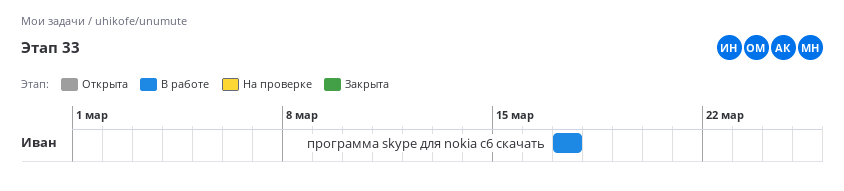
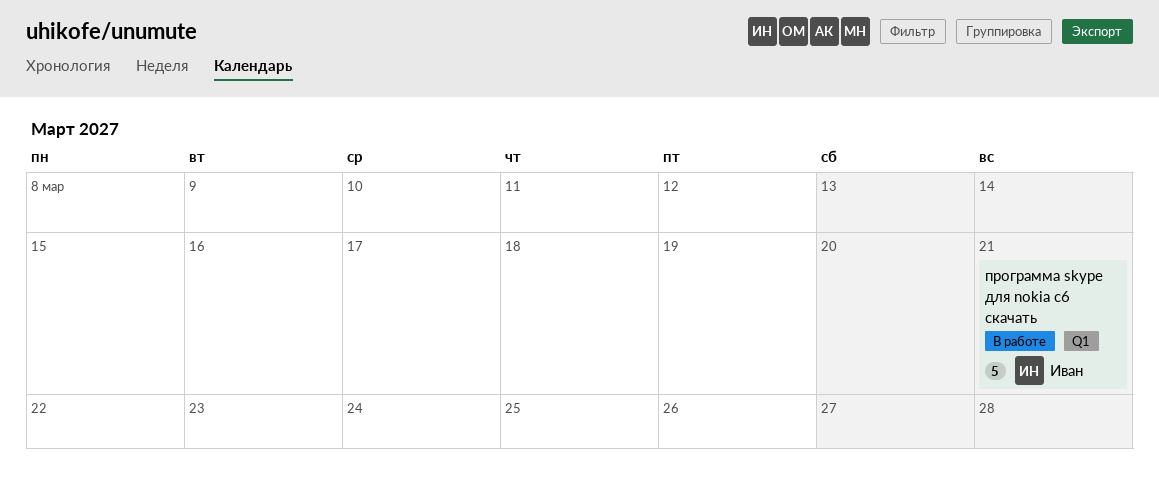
программа skype для nokia c6 скачать, due: Mar 17 -> Mar 21

